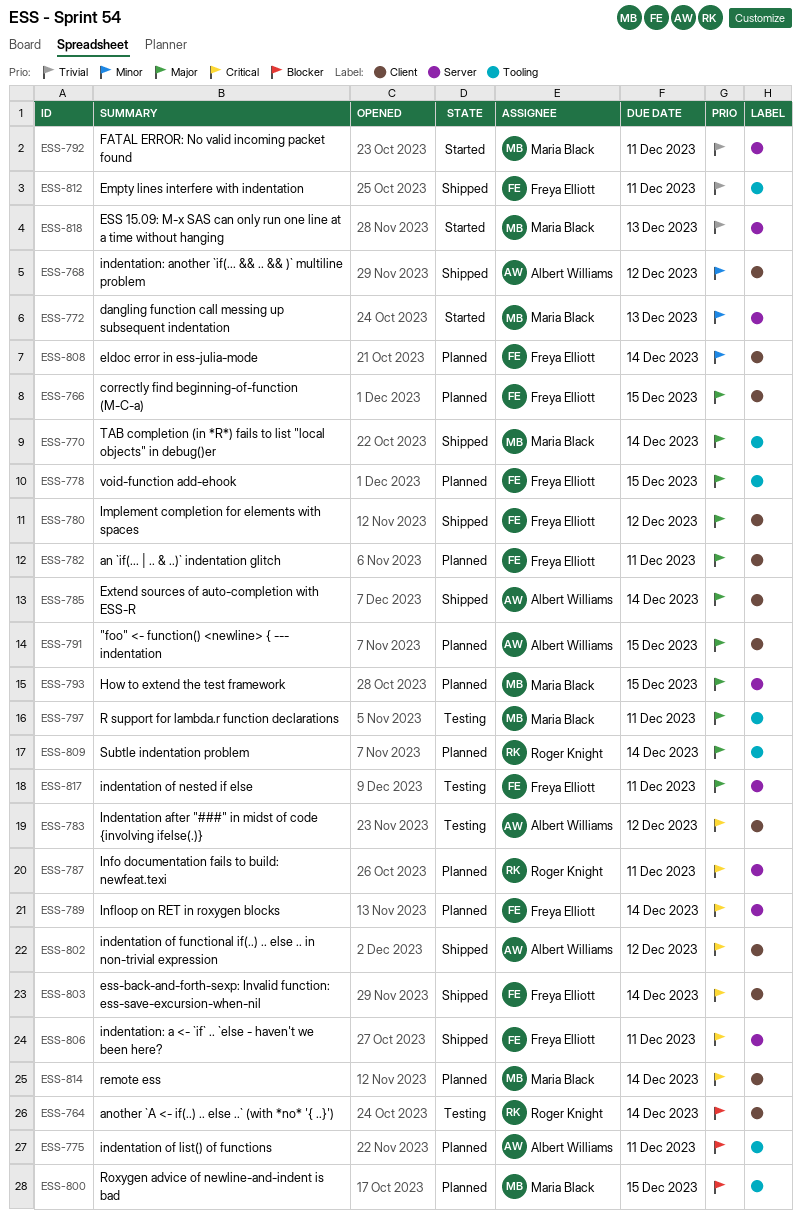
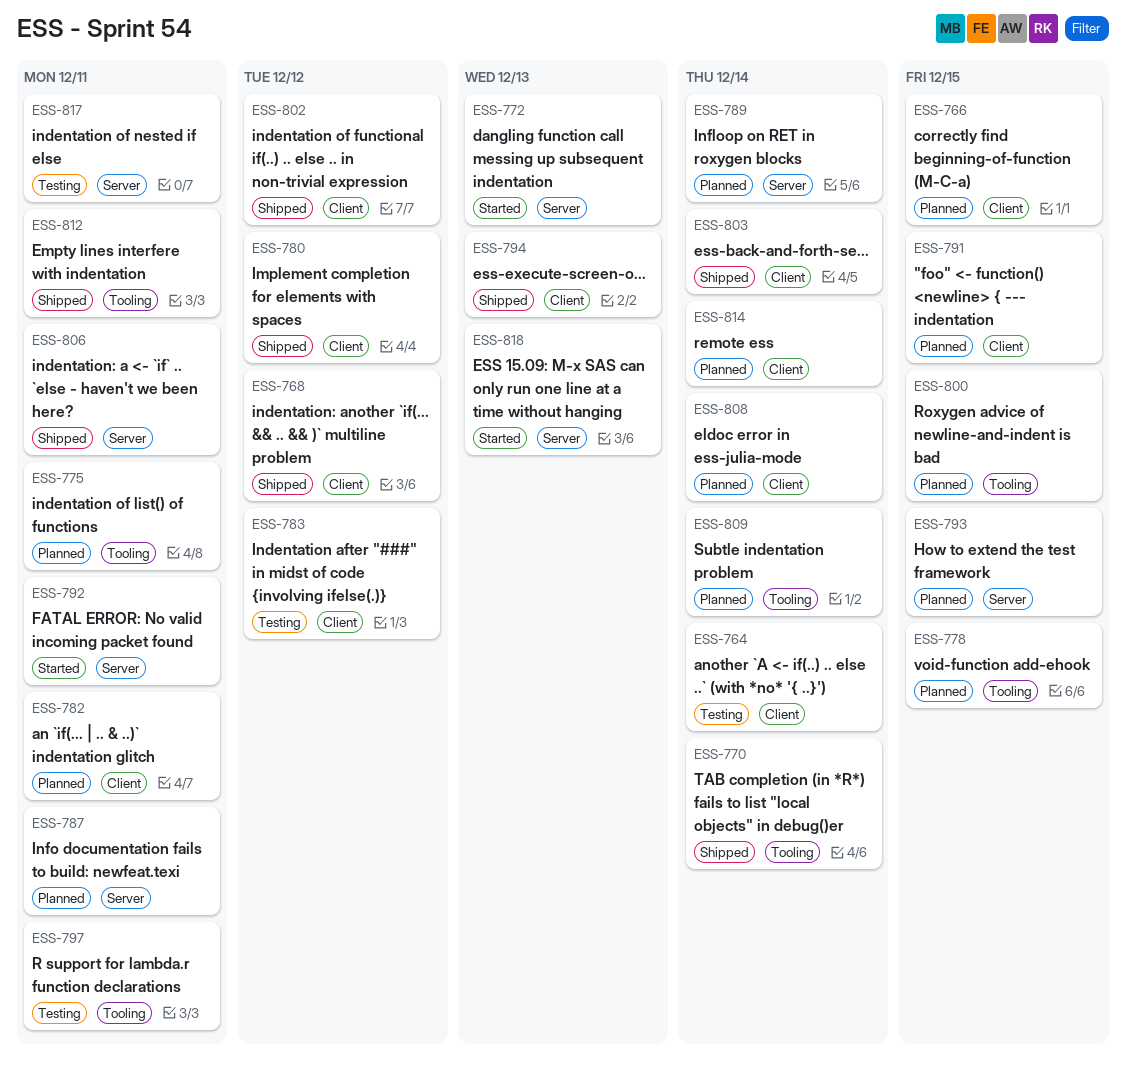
ESS-785: present -> none
ESS-794: none -> present

